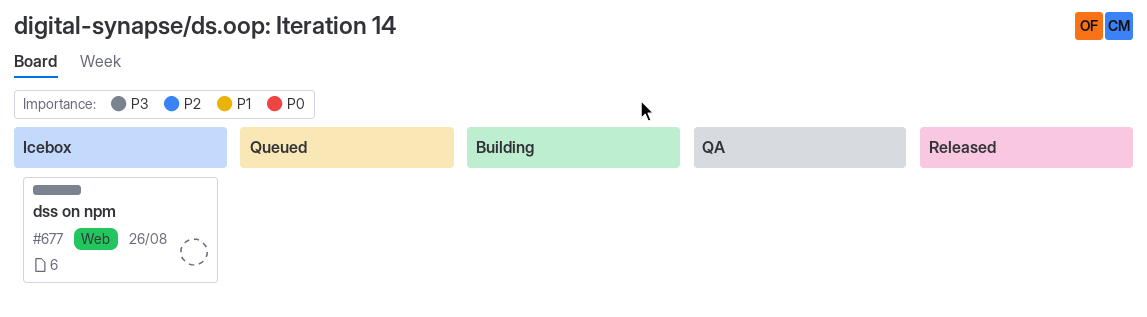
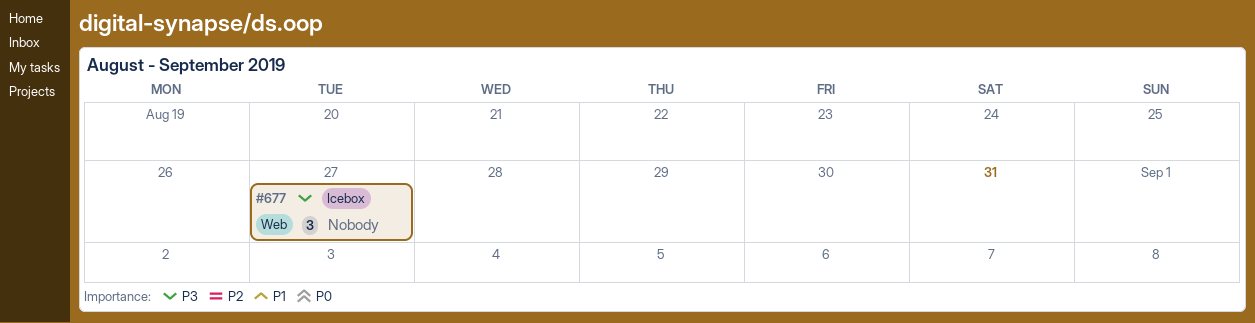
#677, due: Aug 26 -> Aug 27

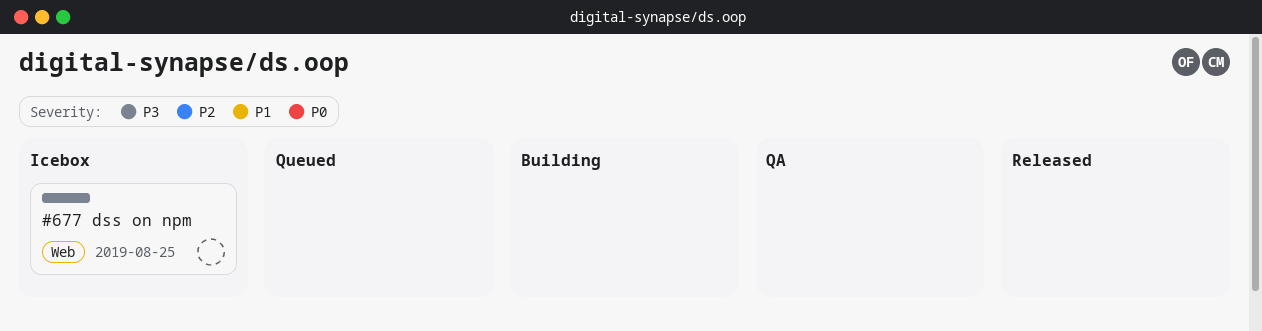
#677, due: Aug 27 -> Aug 25

